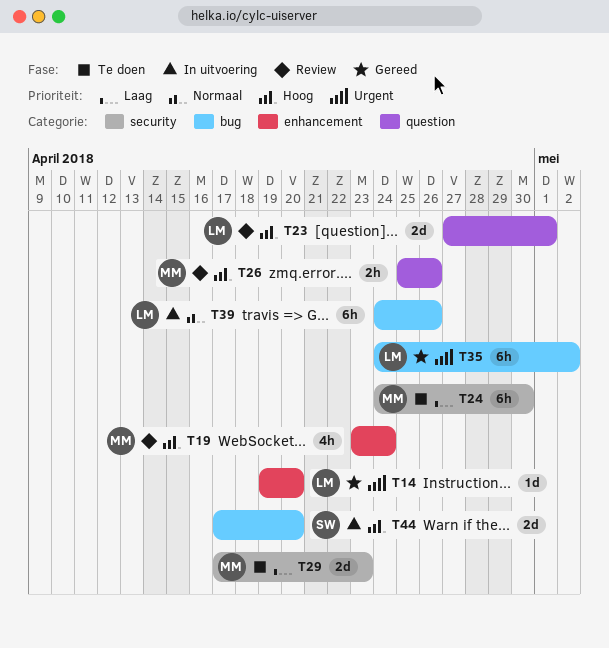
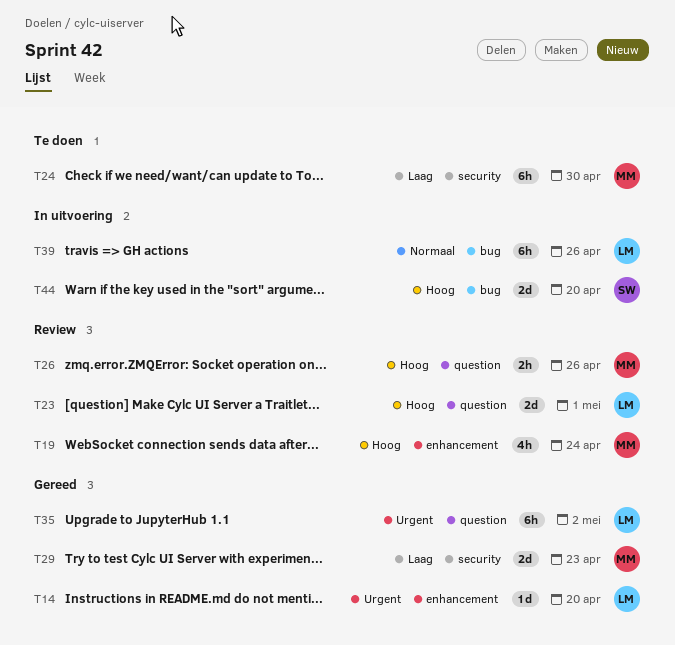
T29, status: Te doen -> Gereed
T35, label: bug -> question

